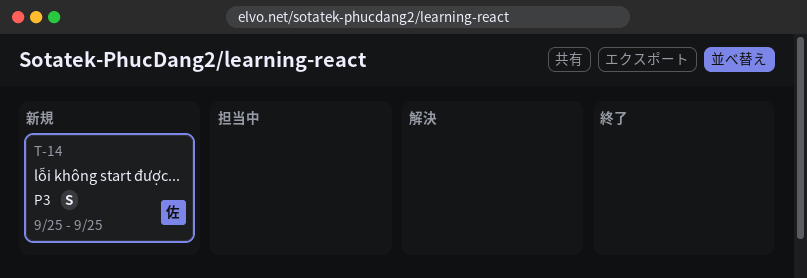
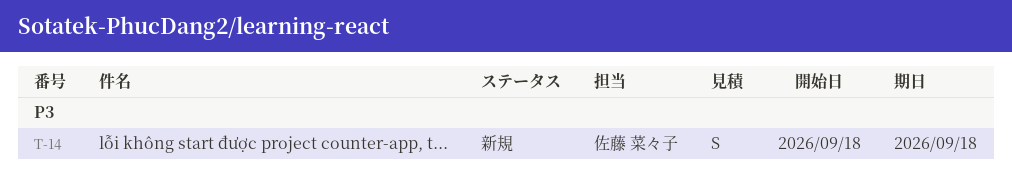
T-14, start: Sep 25 -> Sep 18
T-14, due: Sep 25 -> Sep 18

